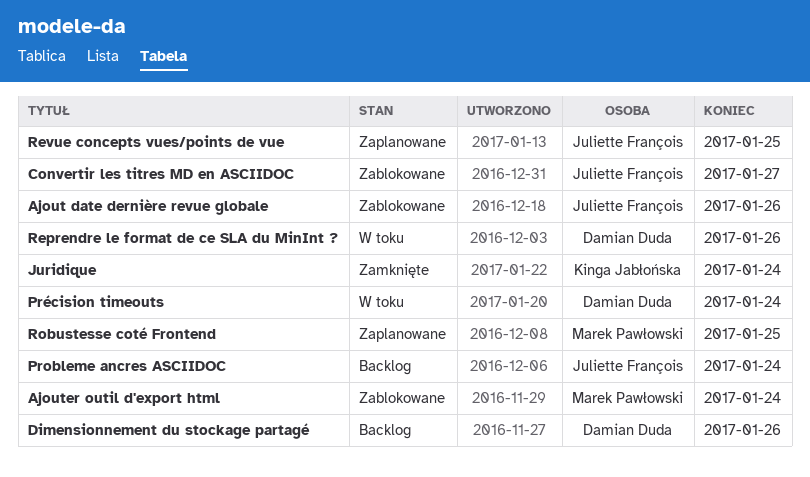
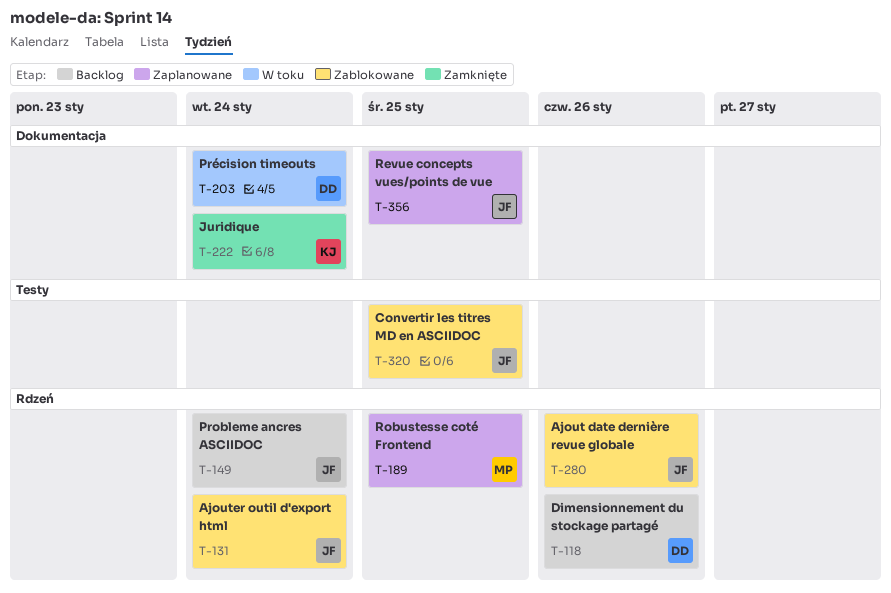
Ajouter outil d'export html, owner: Marek Pawłowski -> Juliette François
Convertir les titres MD en ASCIIDOC, due: Jan 27 -> Jan 25
Reprendre le format de ce SLA du MinInt ?: present -> none

